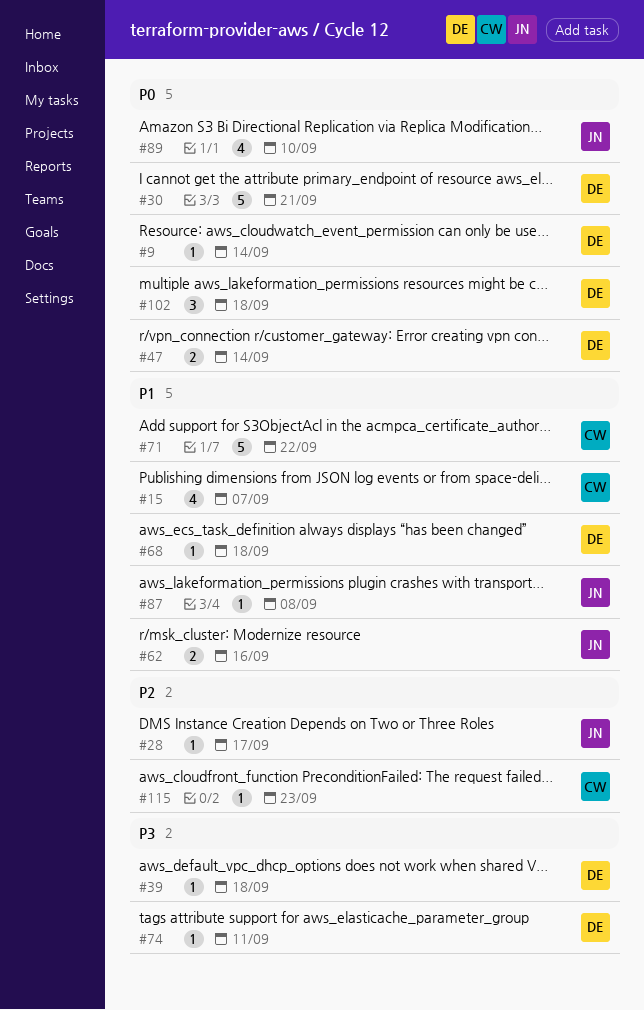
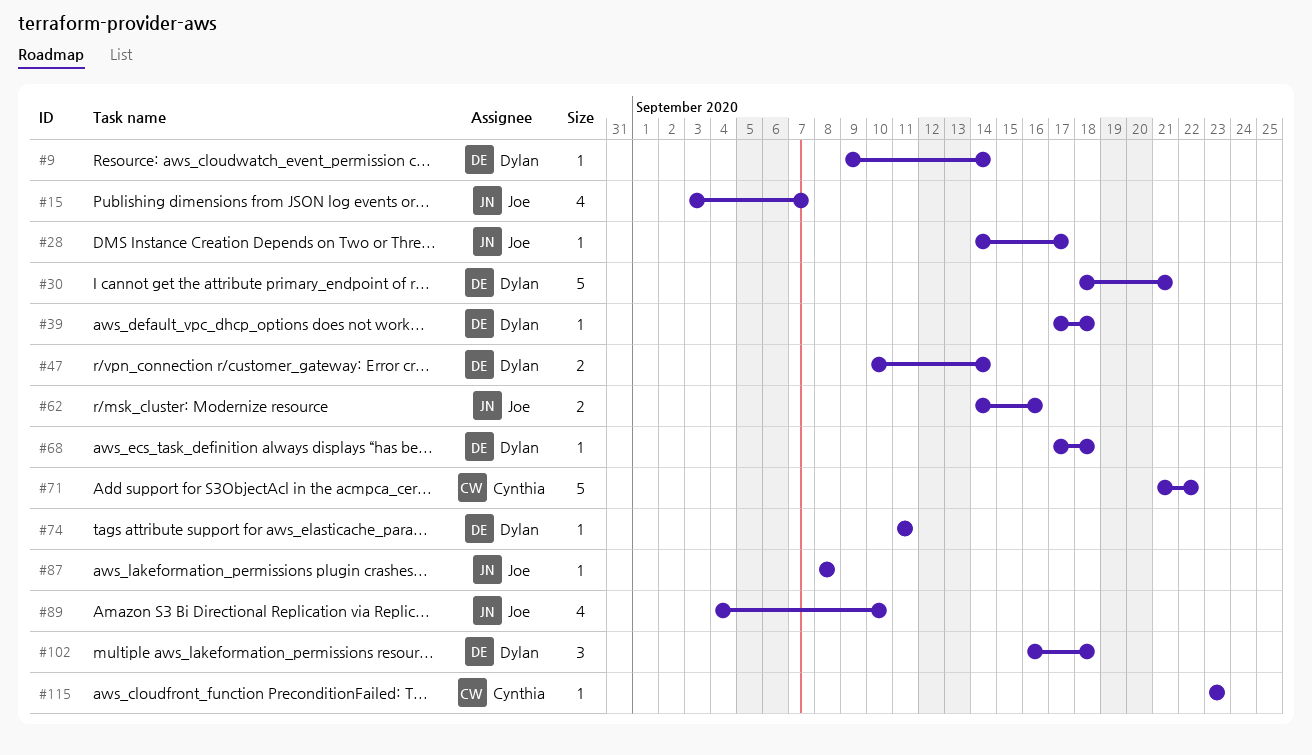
#15, owner: Cynthia -> Joe

